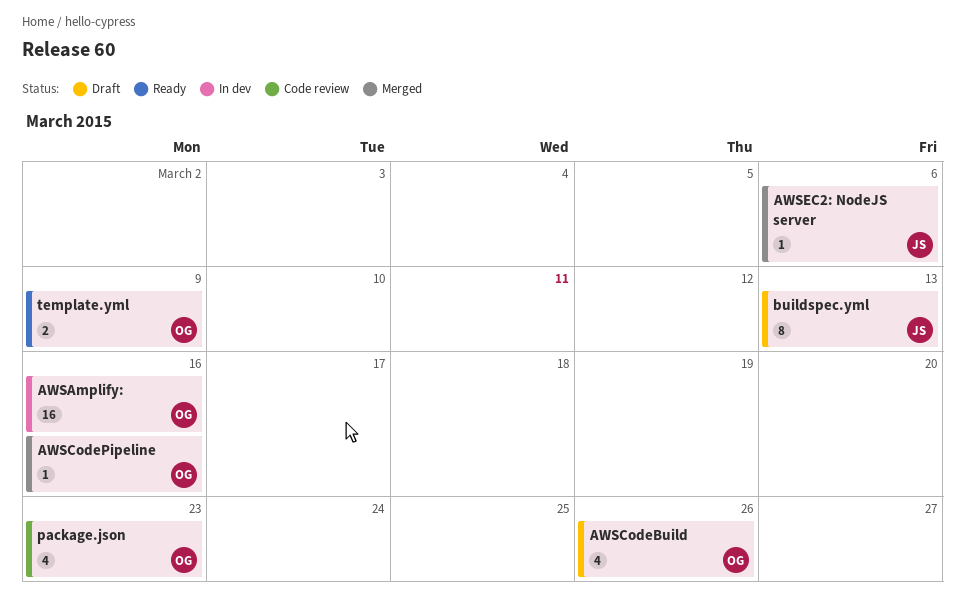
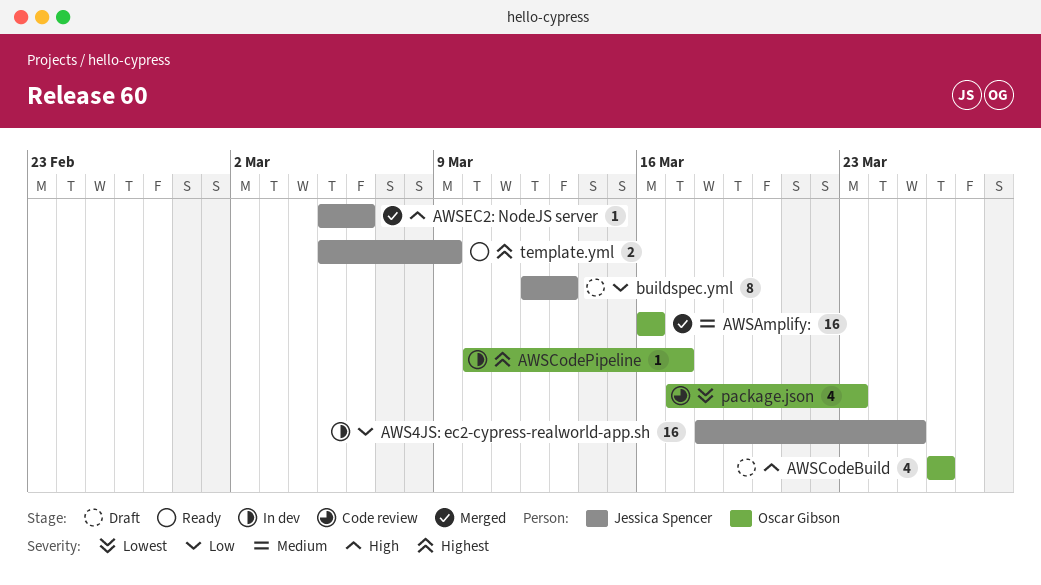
AWS4JS: ec2-cypress-realworld-app.sh: none -> present
AWSAmplify:, status: In dev -> Merged
AWSCodePipeline, status: Merged -> In dev
AWSCodePipeline, due: Mar 16 -> Mar 17
template.yml, owner: Oscar Gibson -> Jessica Spencer

